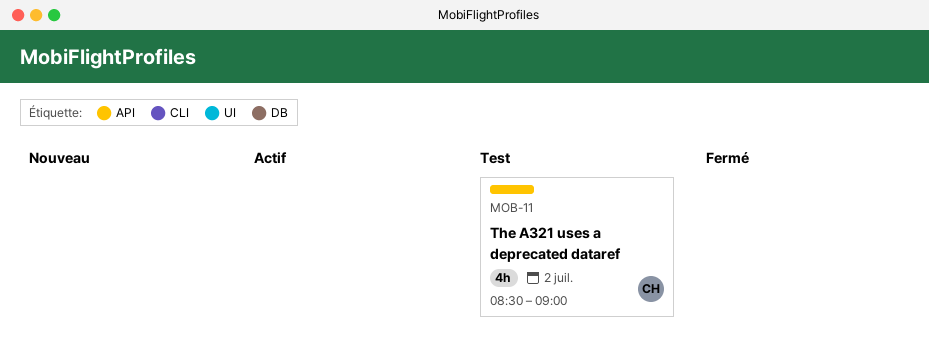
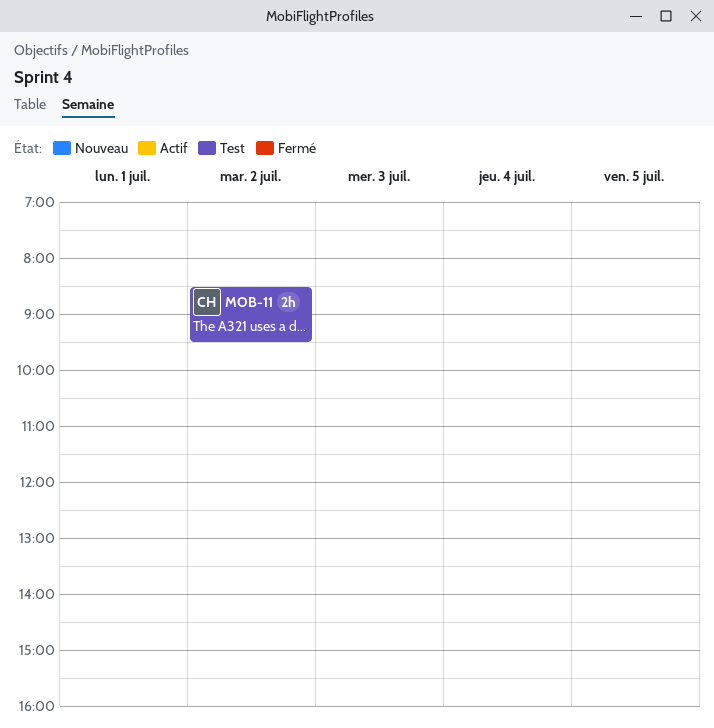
MOB-11, estimate: 4h -> 2h
MOB-11, ends: 09:00 -> 09:30

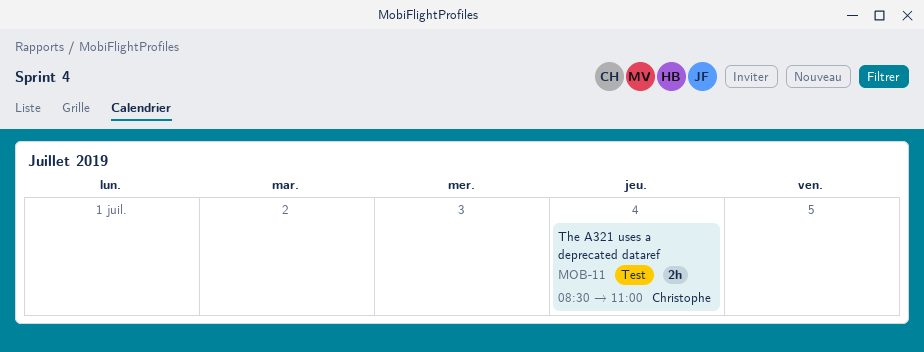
MOB-11, day: Jul 2 -> Jul 4
MOB-11, ends: 09:30 -> 11:00

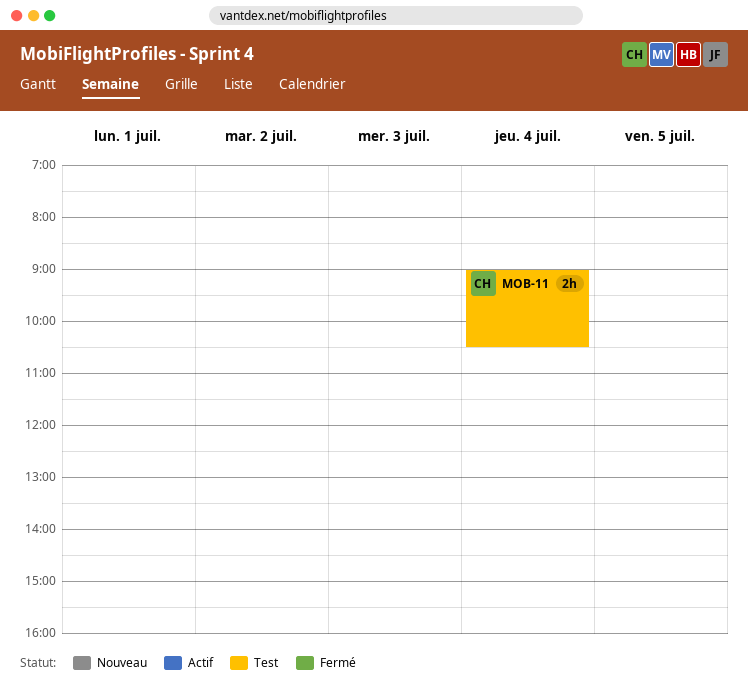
MOB-11, begins: 08:30 -> 09:00
MOB-11, ends: 11:00 -> 10:30

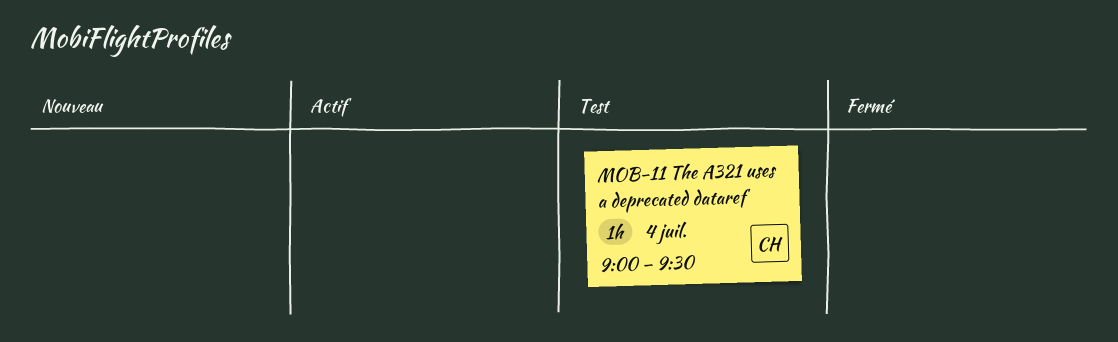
MOB-11, estimate: 2h -> 1h
MOB-11, ends: 10:30 -> 09:30

